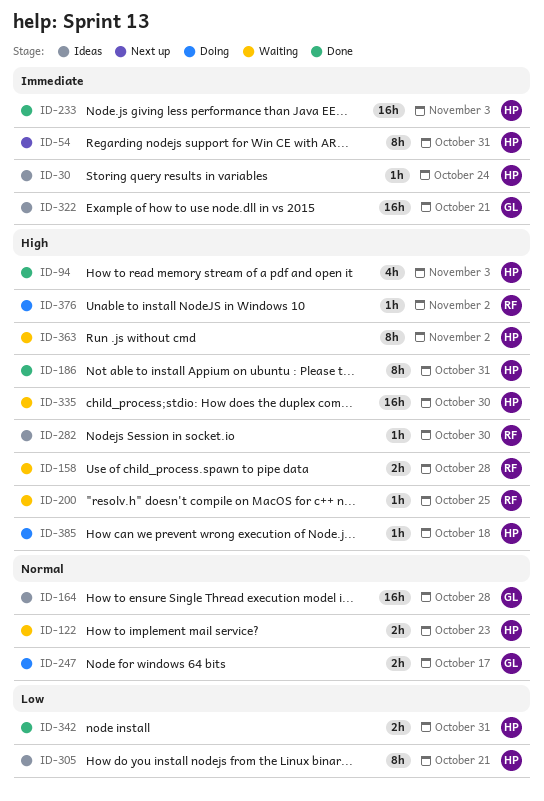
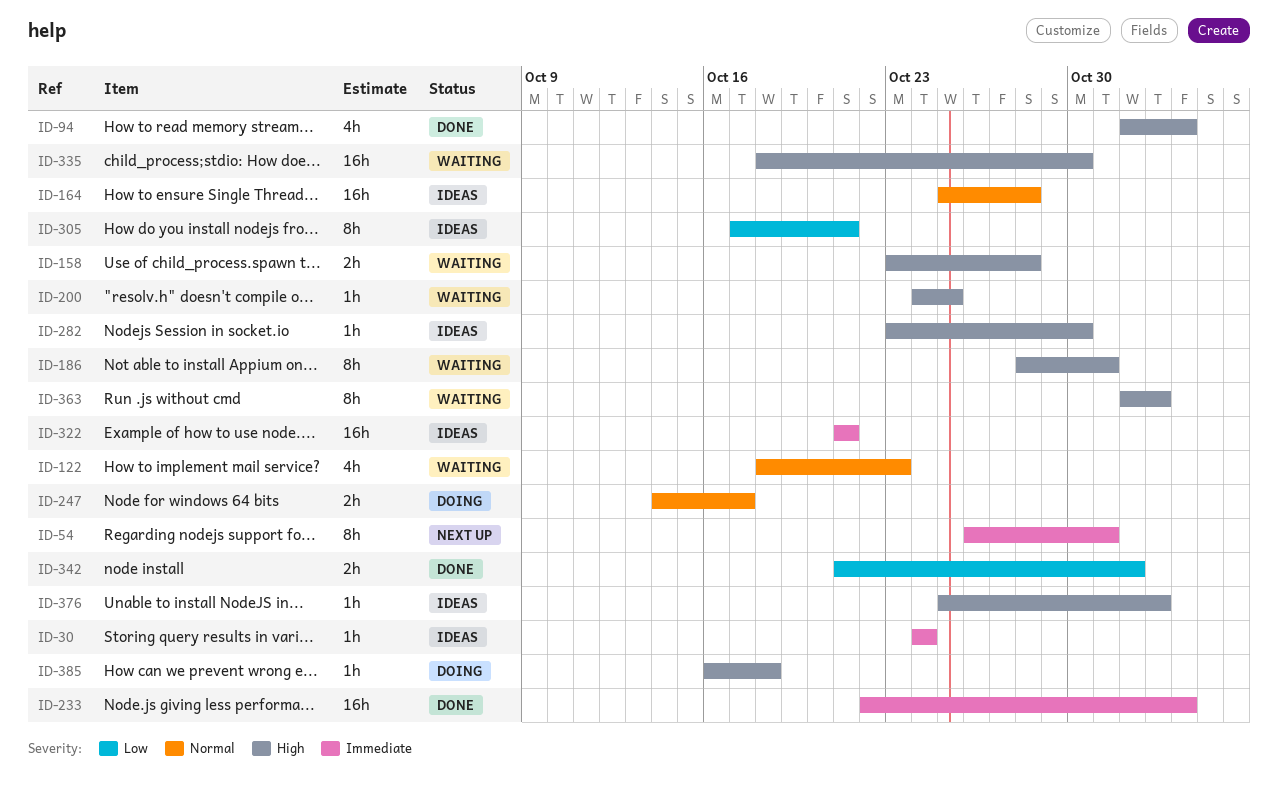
ID-122, estimate: 2h -> 4h
ID-186, status: Done -> Waiting
ID-342, due: Oct 31 -> Nov 1
ID-376, status: Doing -> Ideas

